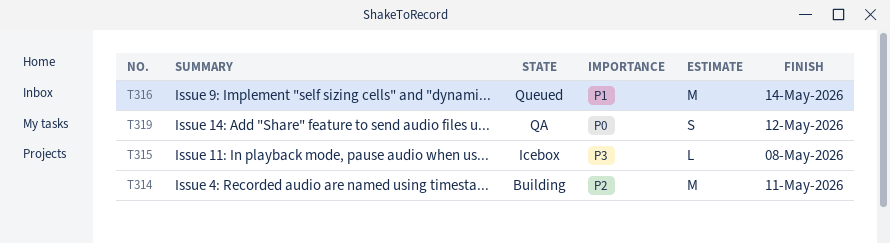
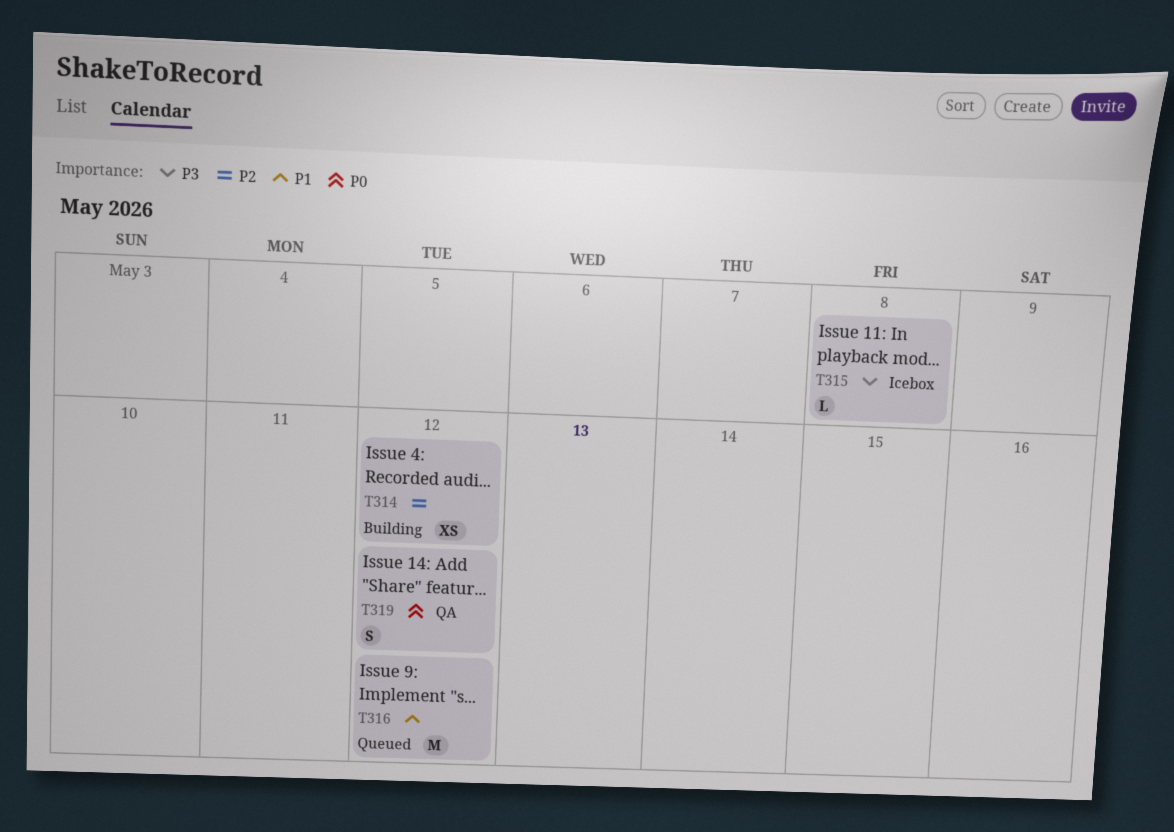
T314, estimate: M -> XS
T314, due: May 11 -> May 12
T316, due: May 14 -> May 12

